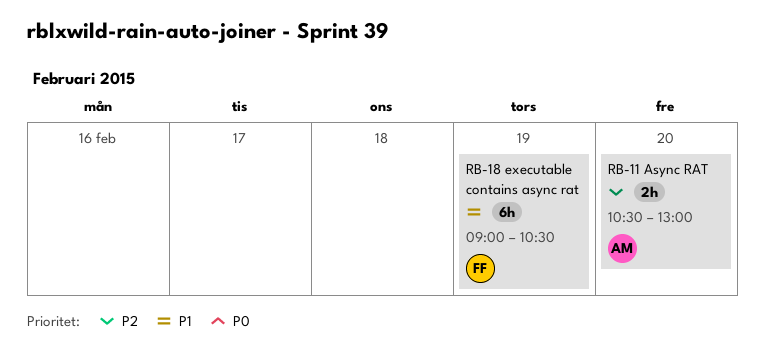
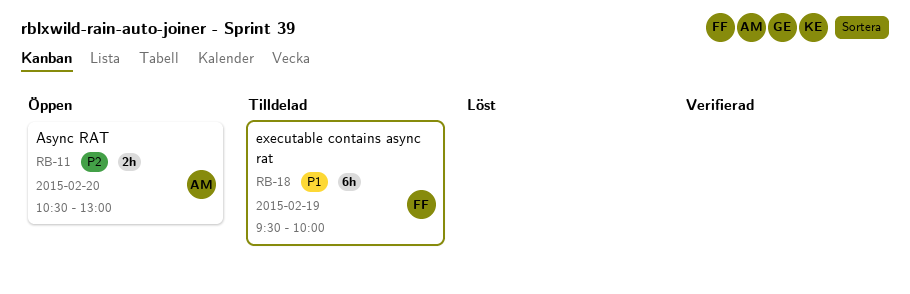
RB-18, begins: 09:00 -> 09:30
RB-18, ends: 10:30 -> 10:00

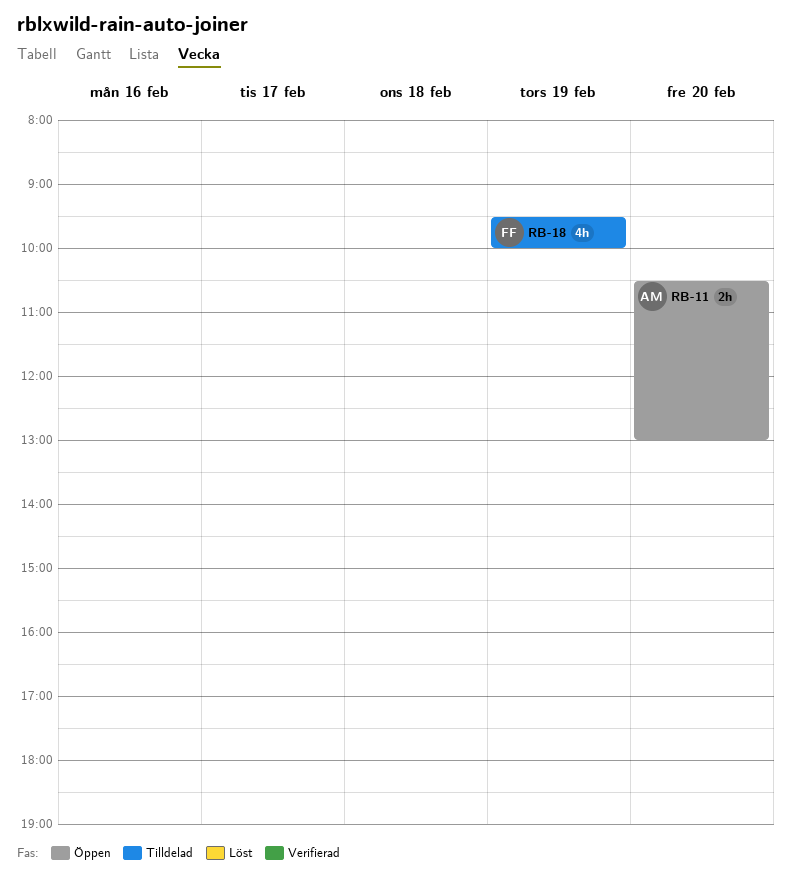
RB-18, estimate: 6h -> 4h

